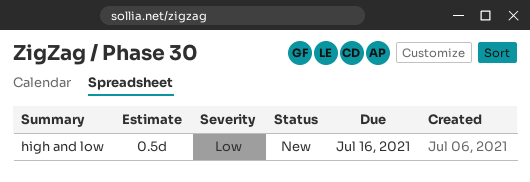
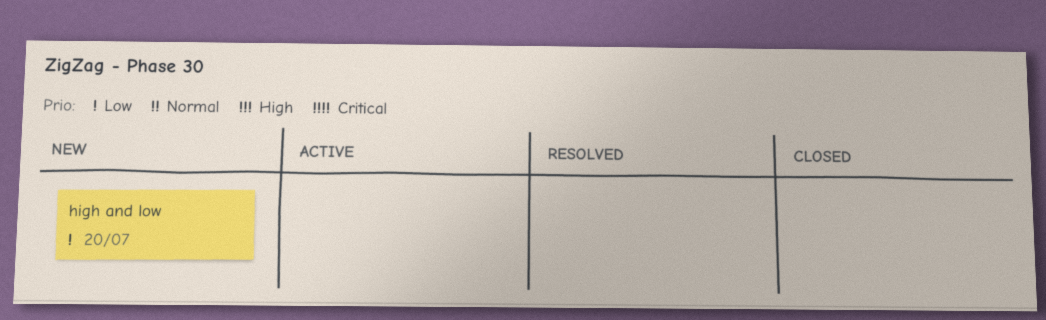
high and low, due: Jul 16 -> Jul 20

